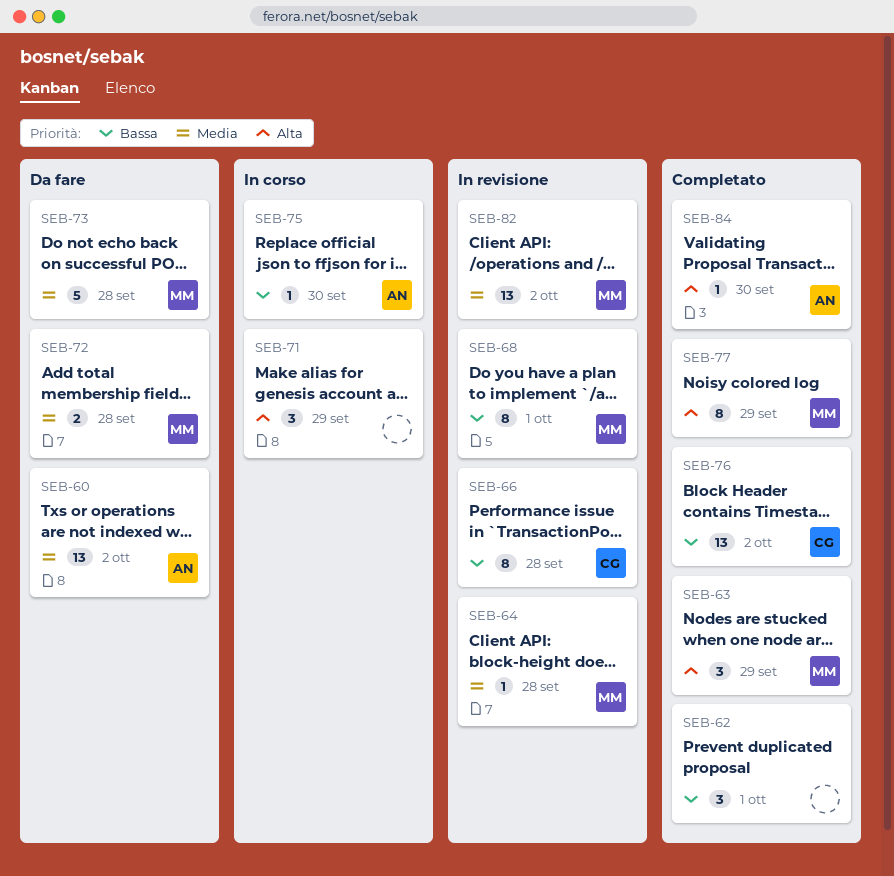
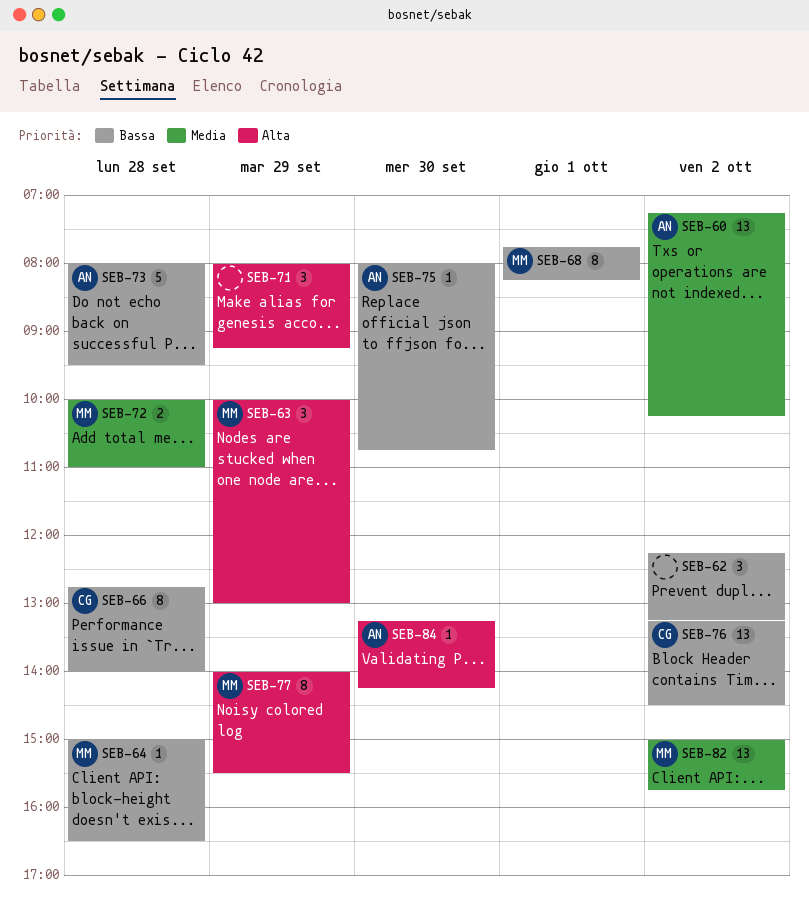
SEB-62, day: Oct 1 -> Oct 2
SEB-64, priority: Media -> Bassa
SEB-73, owner: MM -> AN
SEB-73, priority: Media -> Bassa

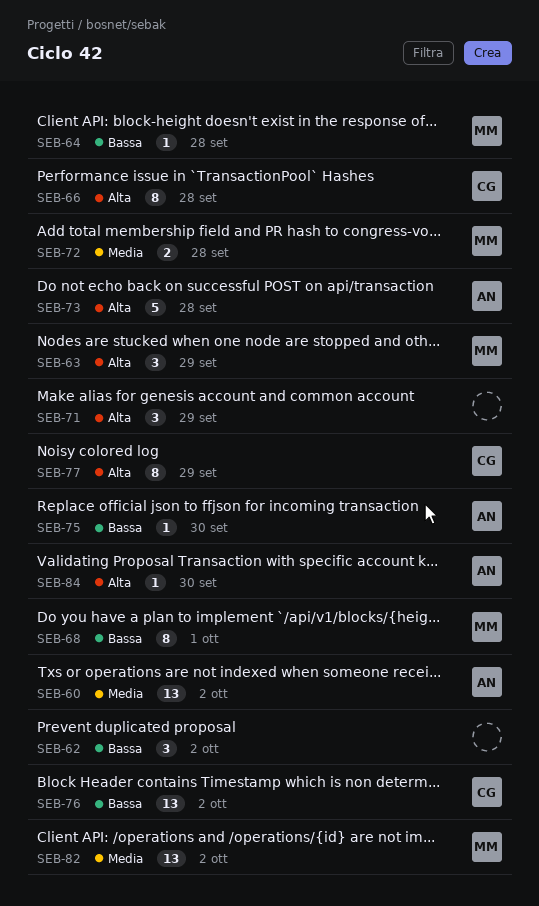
SEB-66, priority: Bassa -> Alta
SEB-73, priority: Bassa -> Alta
SEB-77, owner: MM -> CG

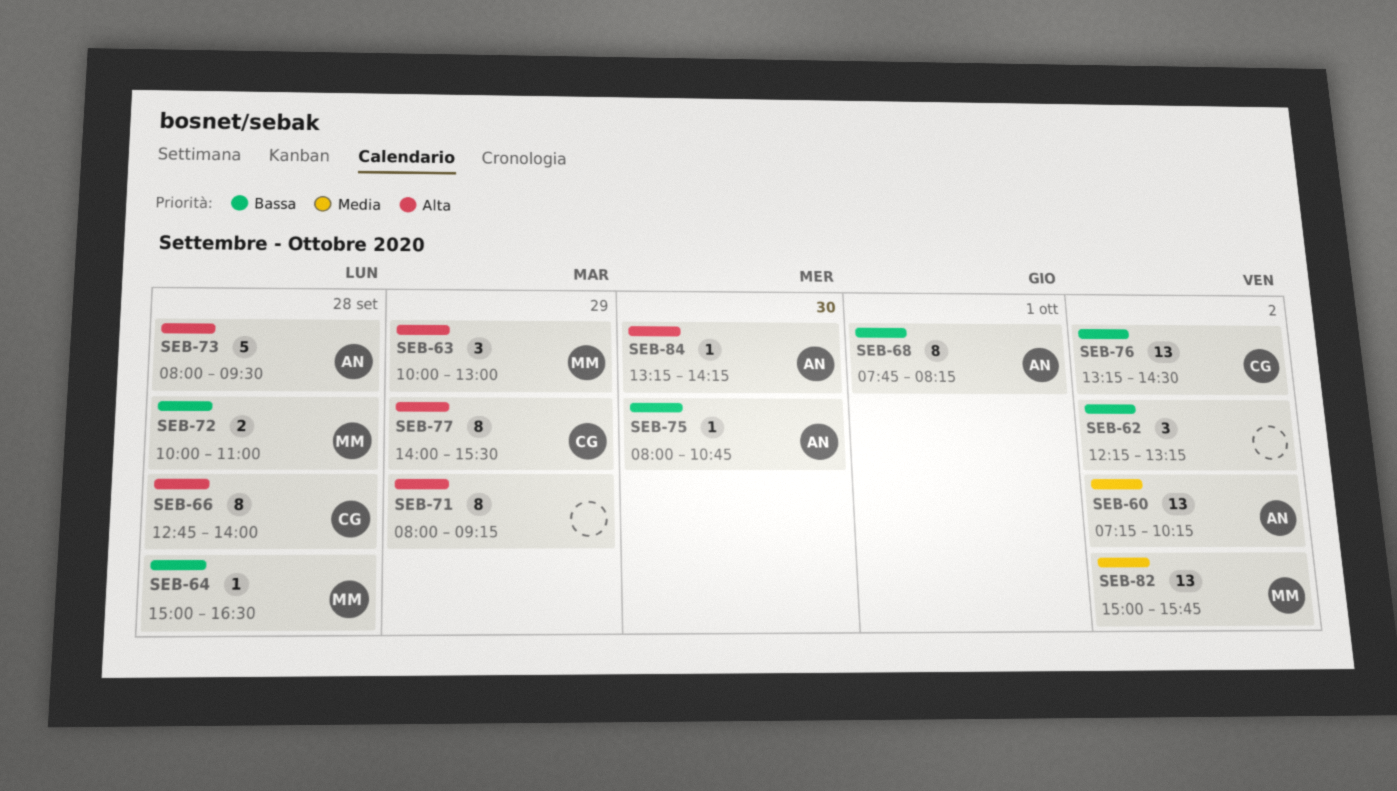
SEB-68, owner: MM -> AN
SEB-71, estimate: 3 -> 8
SEB-72, priority: Media -> Bassa

